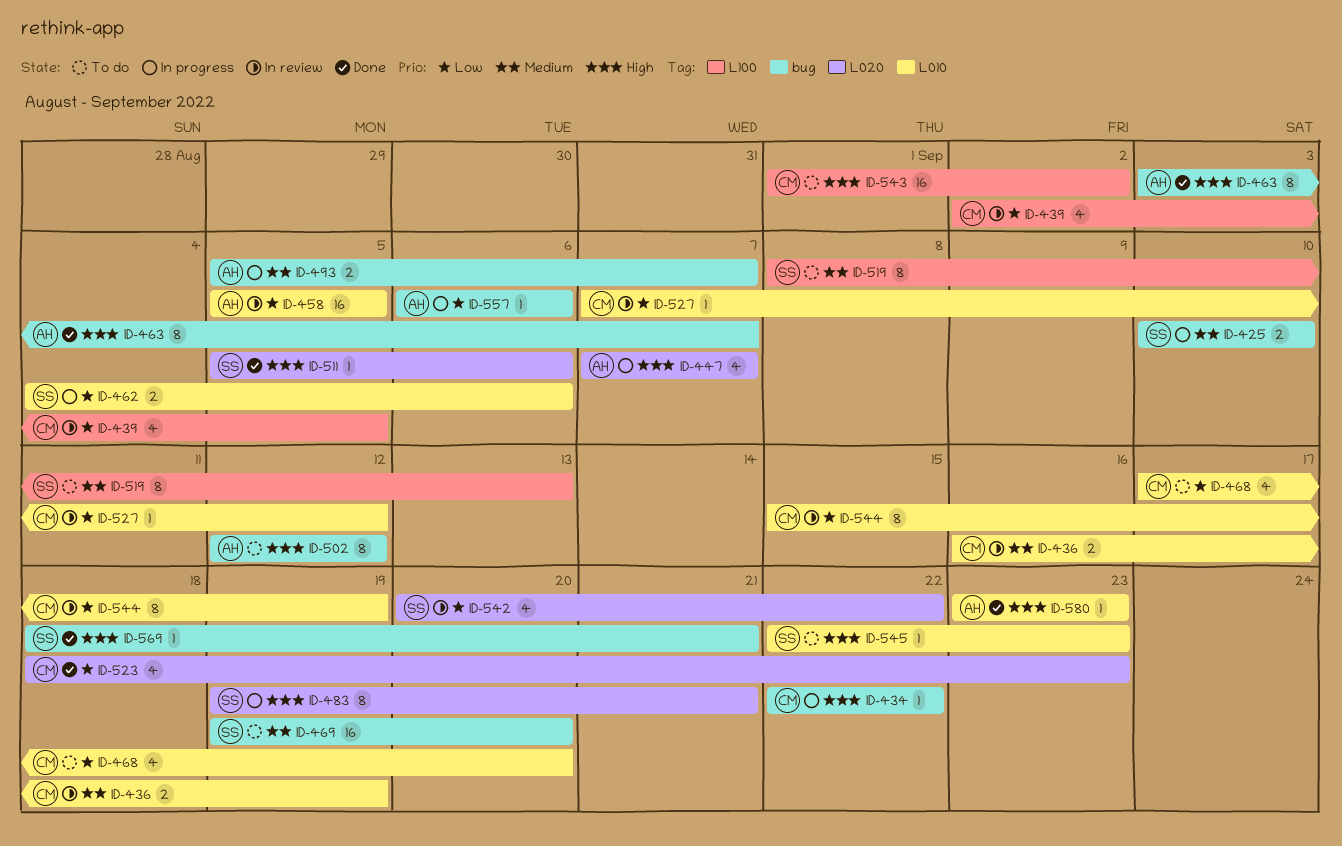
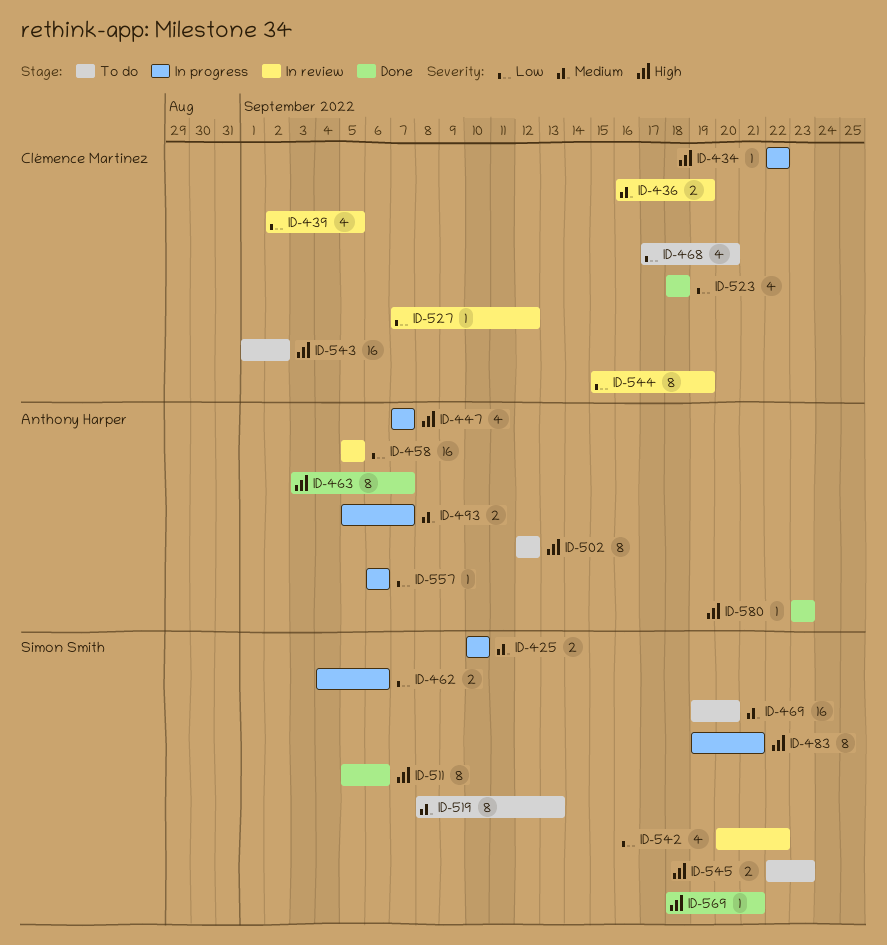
ID-511, estimate: 1 -> 8
ID-523, due: Sep 23 -> Sep 18
ID-545, estimate: 1 -> 2

